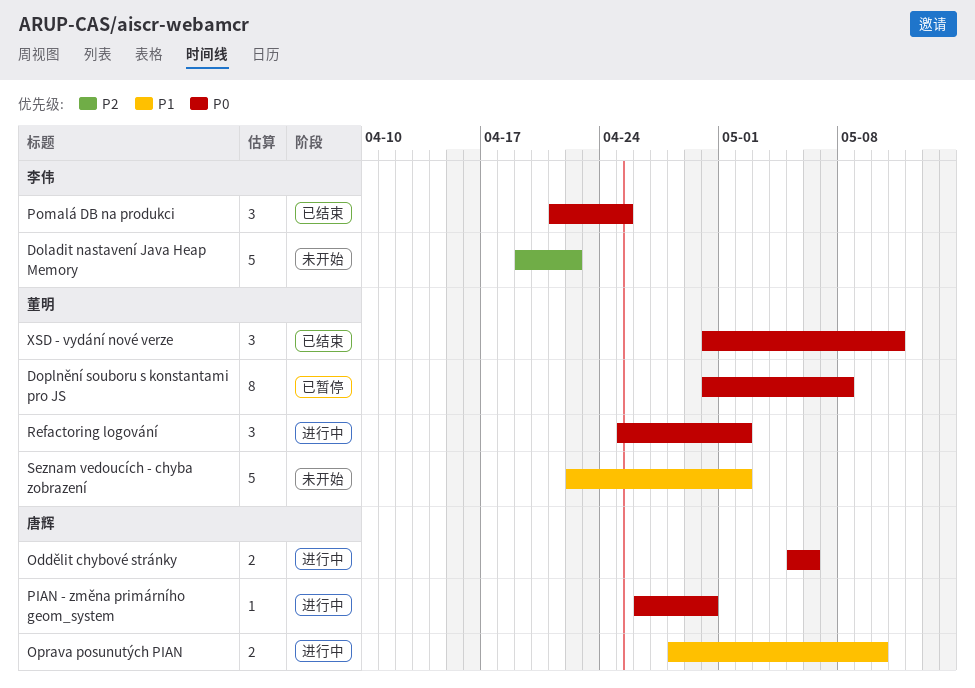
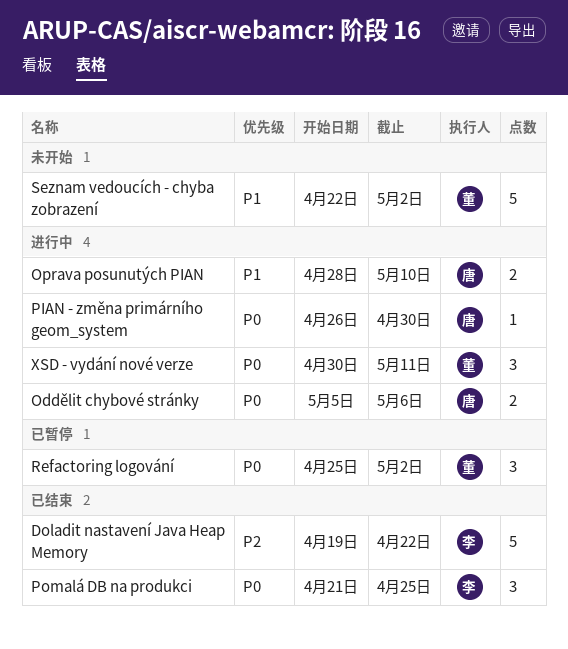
Doladit nastavení Java Heap Memory, status: 未开始 -> 已结束
Doplnění souboru s konstantami pro JS: present -> none
Refactoring logování, status: 进行中 -> 已暂停
XSD - vydání nové verze, status: 已结束 -> 进行中

